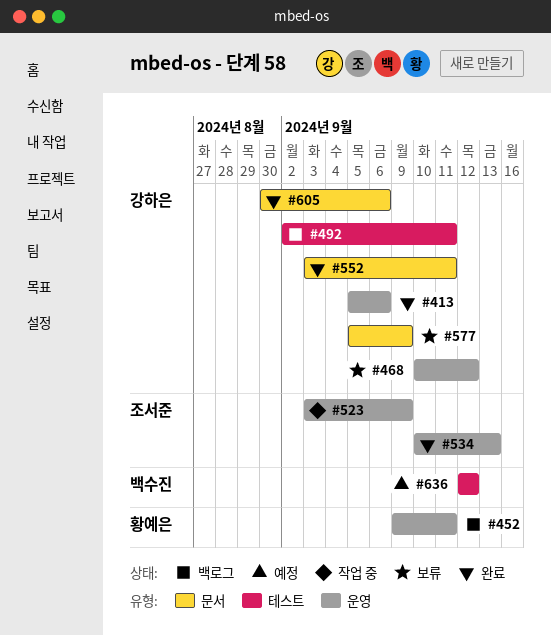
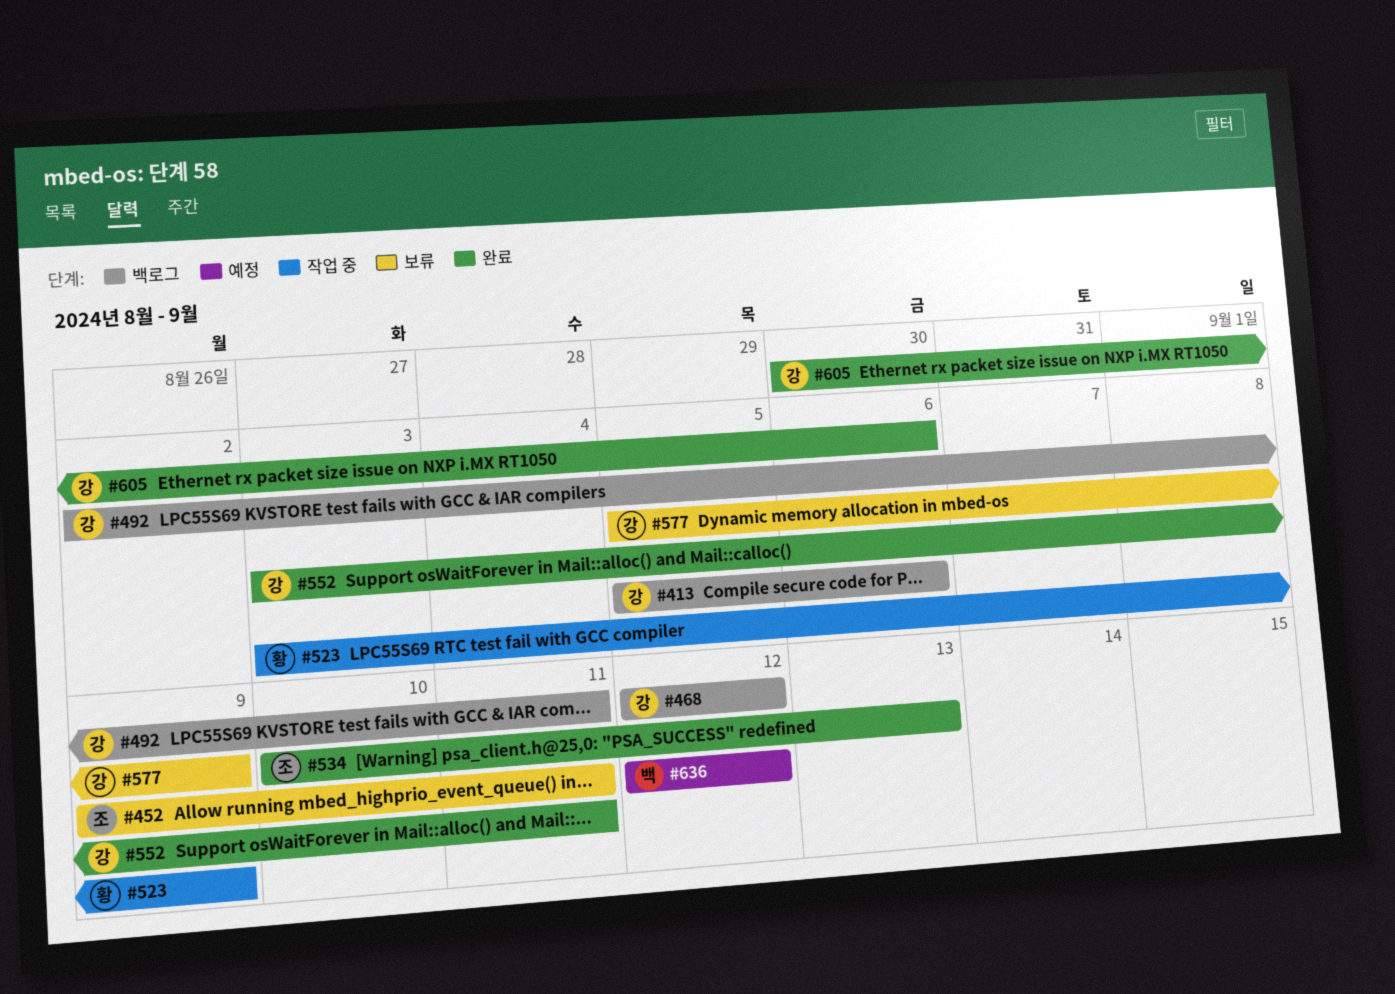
#413, status: 완료 -> 백로그
#452, status: 백로그 -> 보류
#452, owner: 황예은 -> 조서준
#468, status: 보류 -> 백로그
#468, start: Sep 10 -> Sep 12
#523, owner: 조서준 -> 황예은

